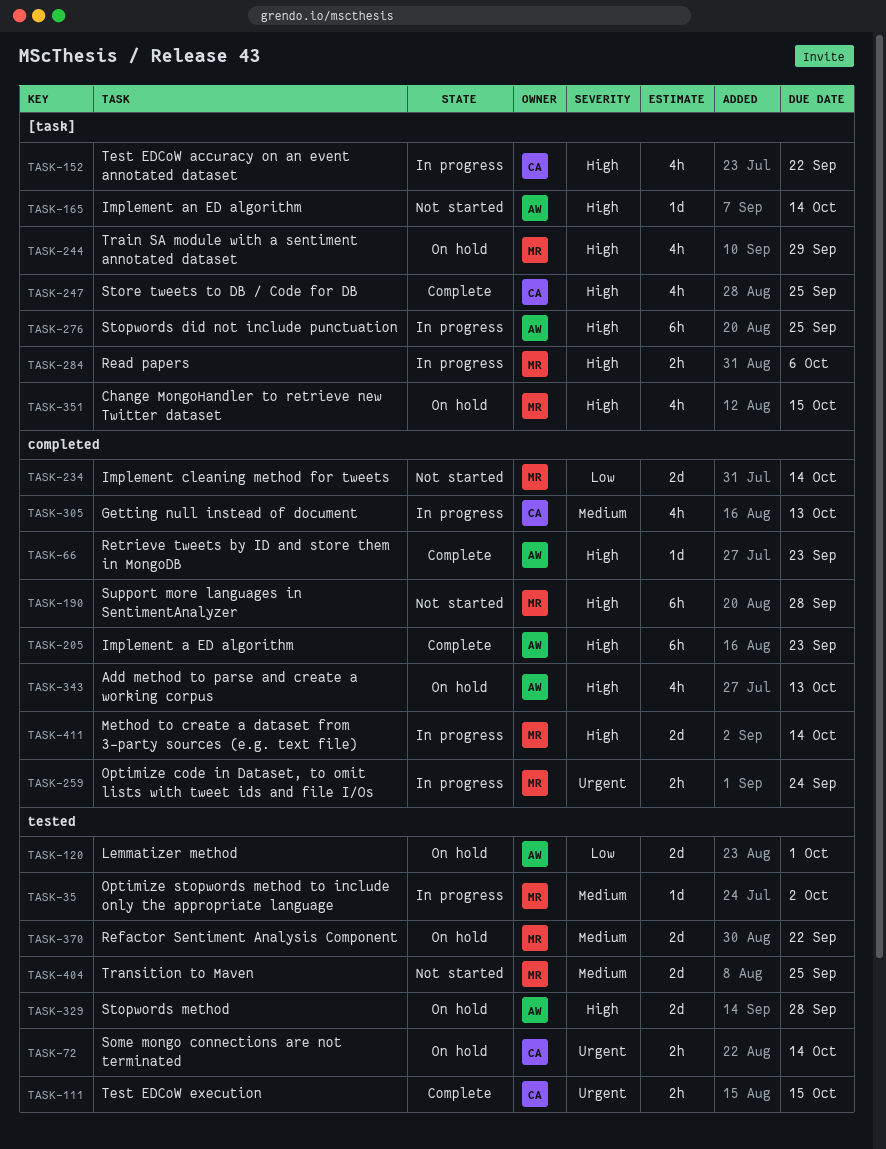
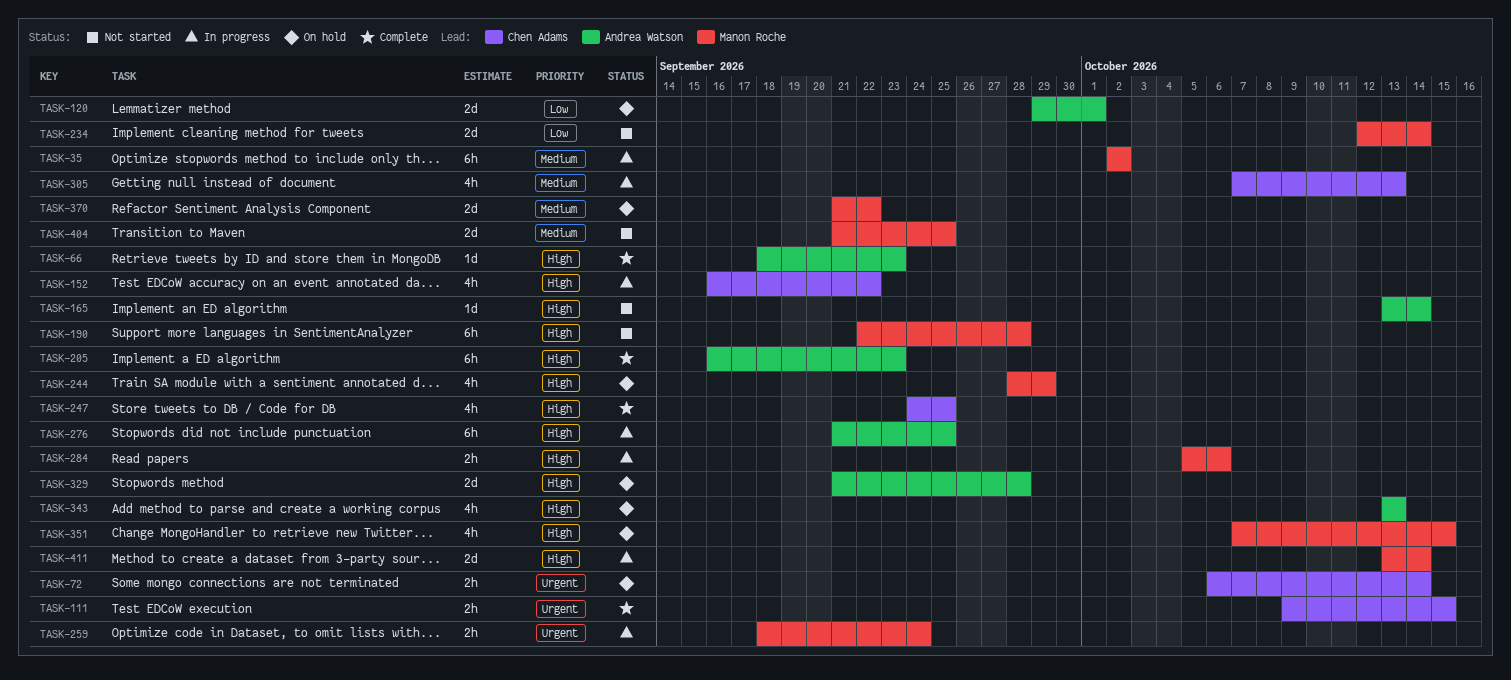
TASK-35, estimate: 1d -> 6h

